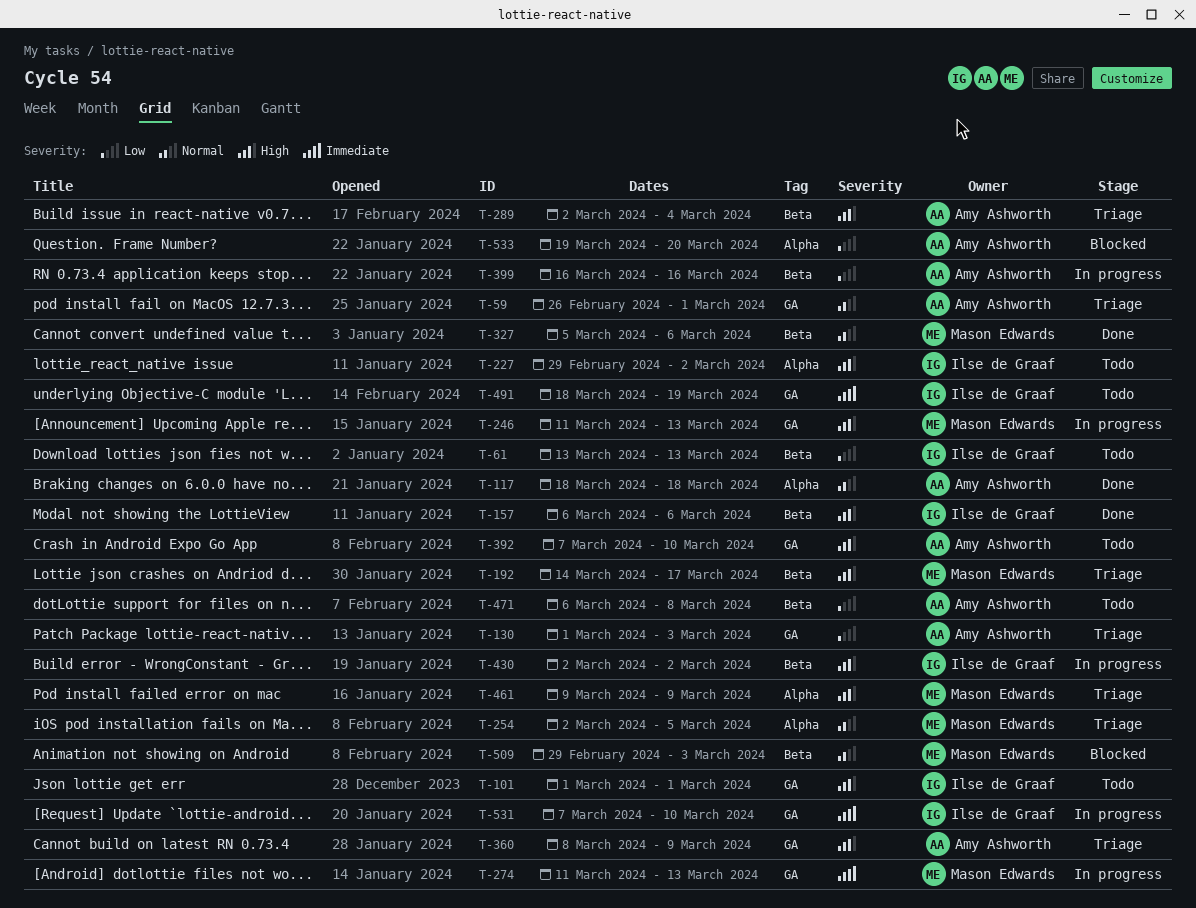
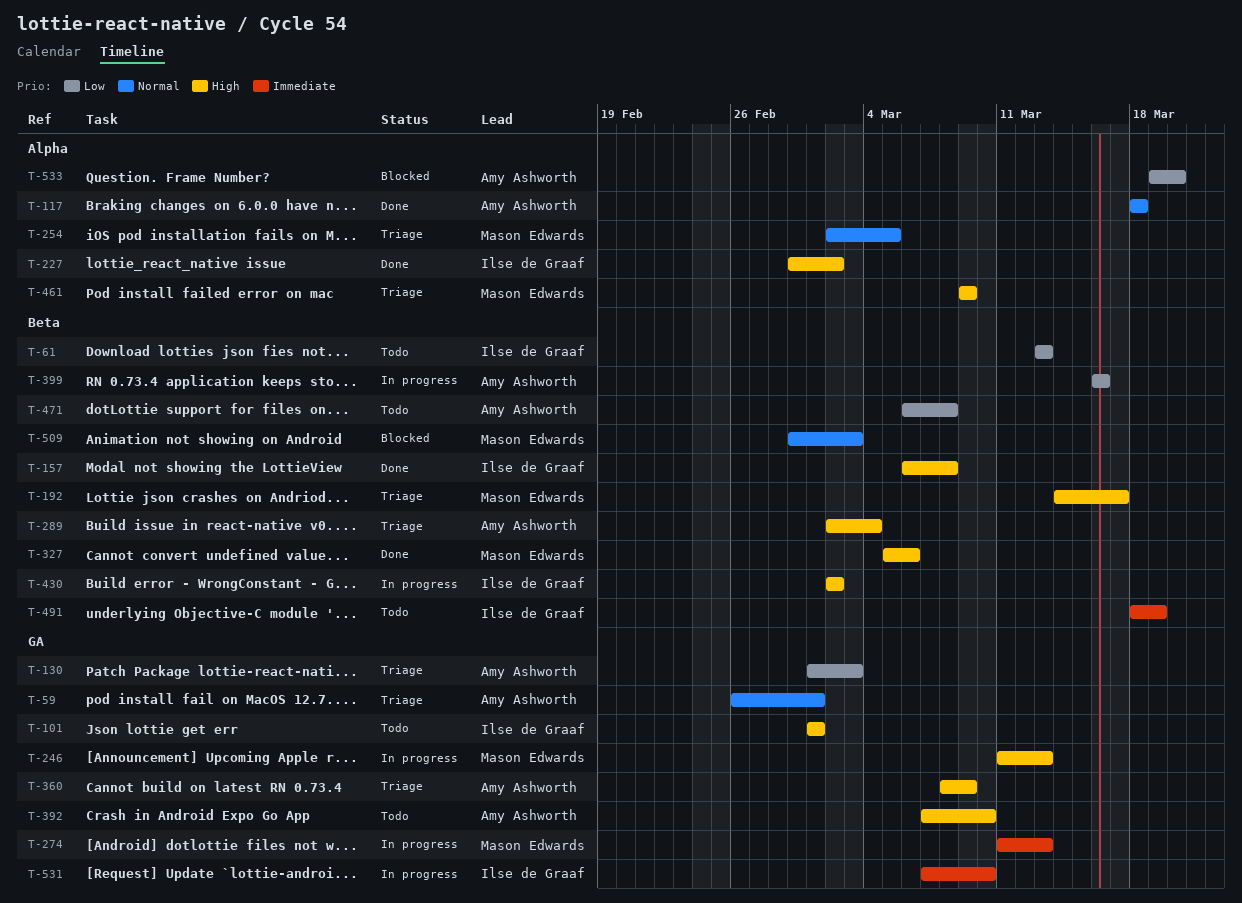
T-157, due: Mar 6 -> Mar 8
T-227, status: Todo -> Done
T-327, priority: Normal -> High
T-491, label: GA -> Beta

